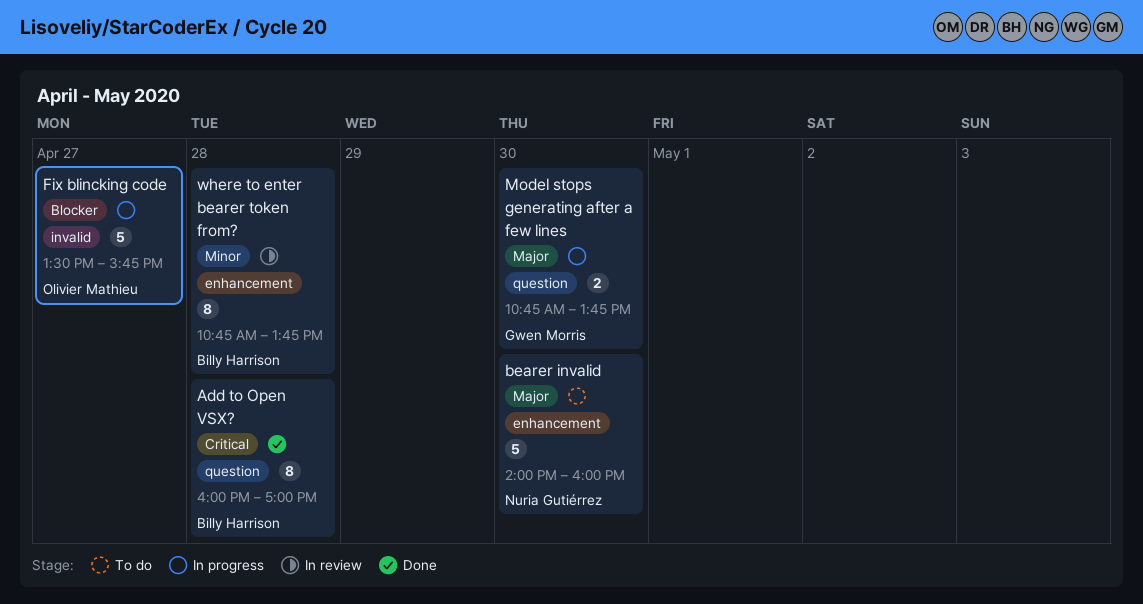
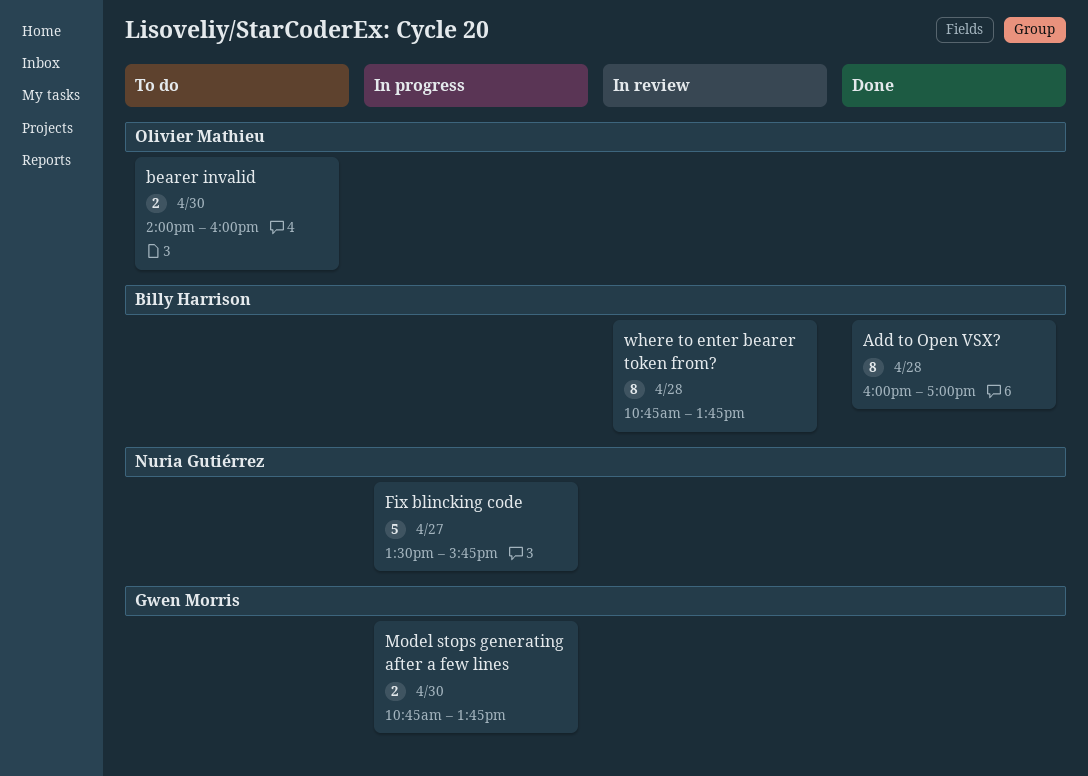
bearer invalid, owner: Nuria Gutiérrez -> Olivier Mathieu
bearer invalid, estimate: 5 -> 2
Fix blincking code, owner: Olivier Mathieu -> Nuria Gutiérrez

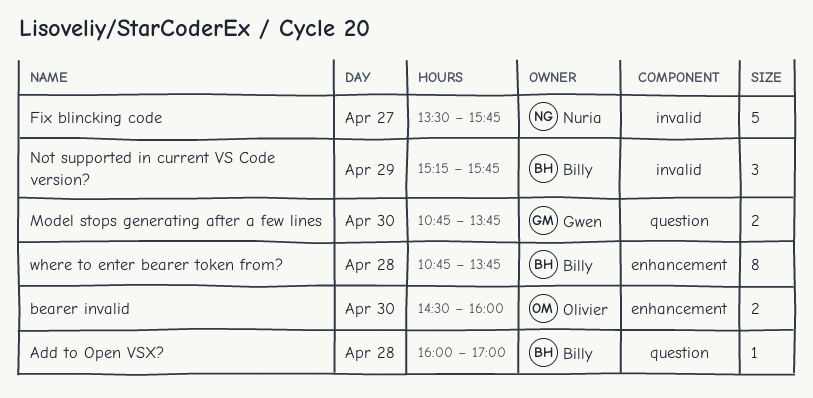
Add to Open VSX?, estimate: 8 -> 1
bearer invalid, begins: 14:00 -> 14:30
Not supported in current VS Code version?: none -> present

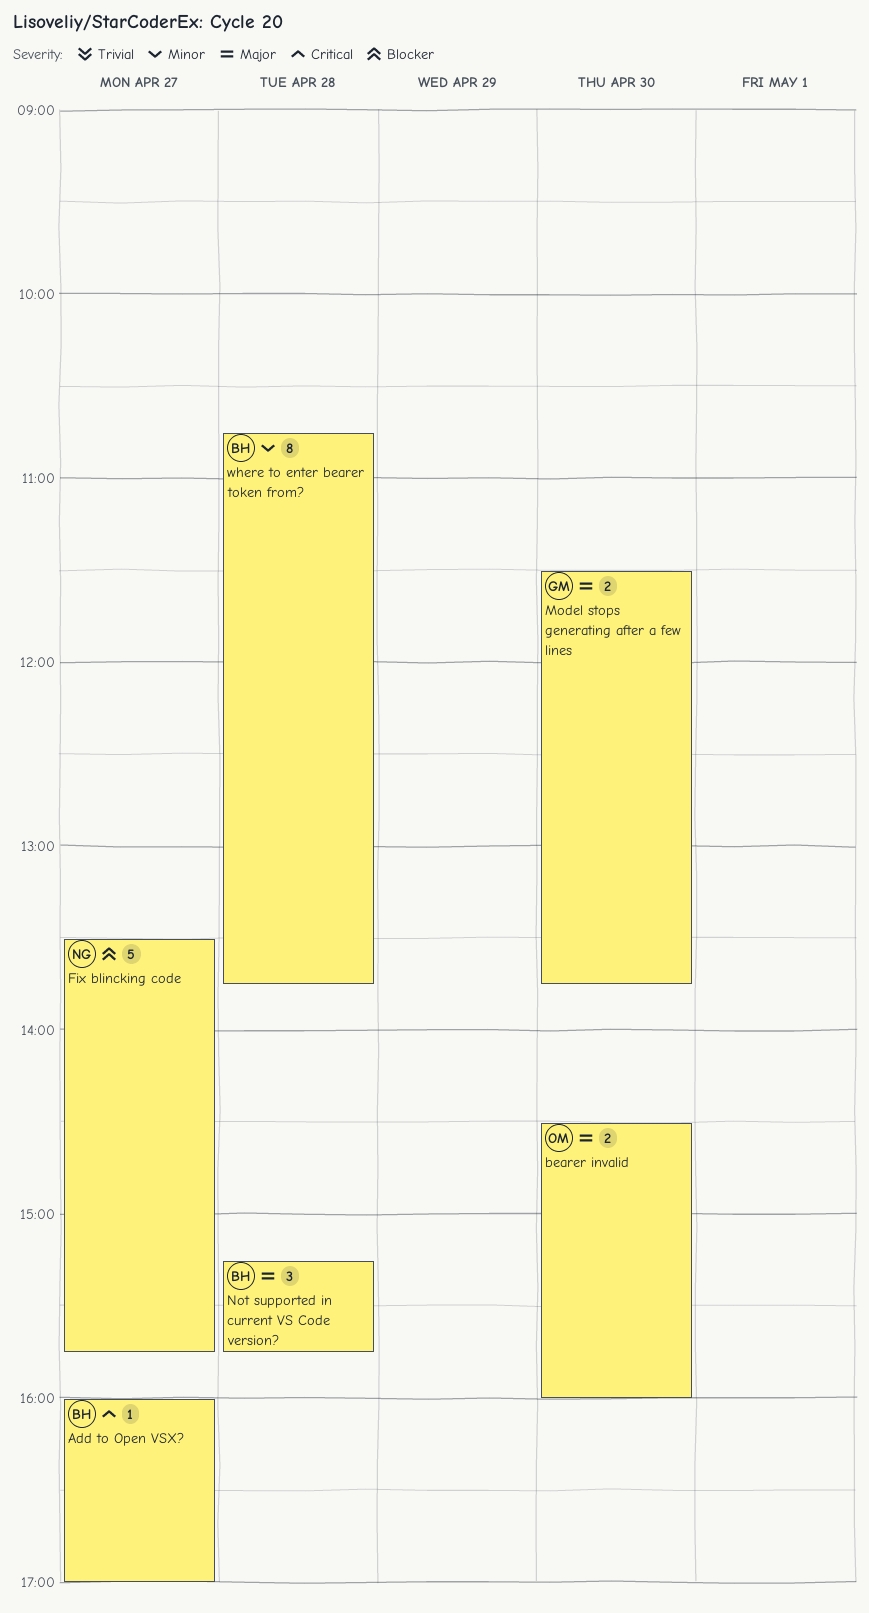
Add to Open VSX?, day: Apr 28 -> Apr 27
Model stops generating after a few lines, begins: 10:45 -> 11:30
Not supported in current VS Code version?, day: Apr 29 -> Apr 28

